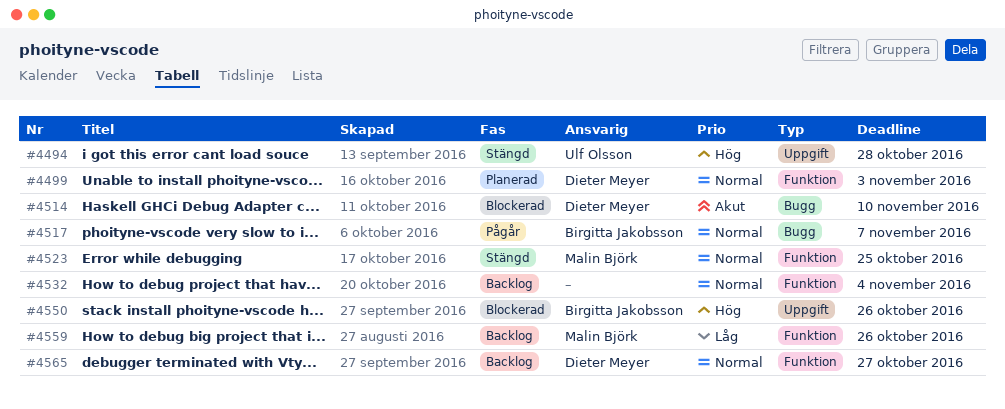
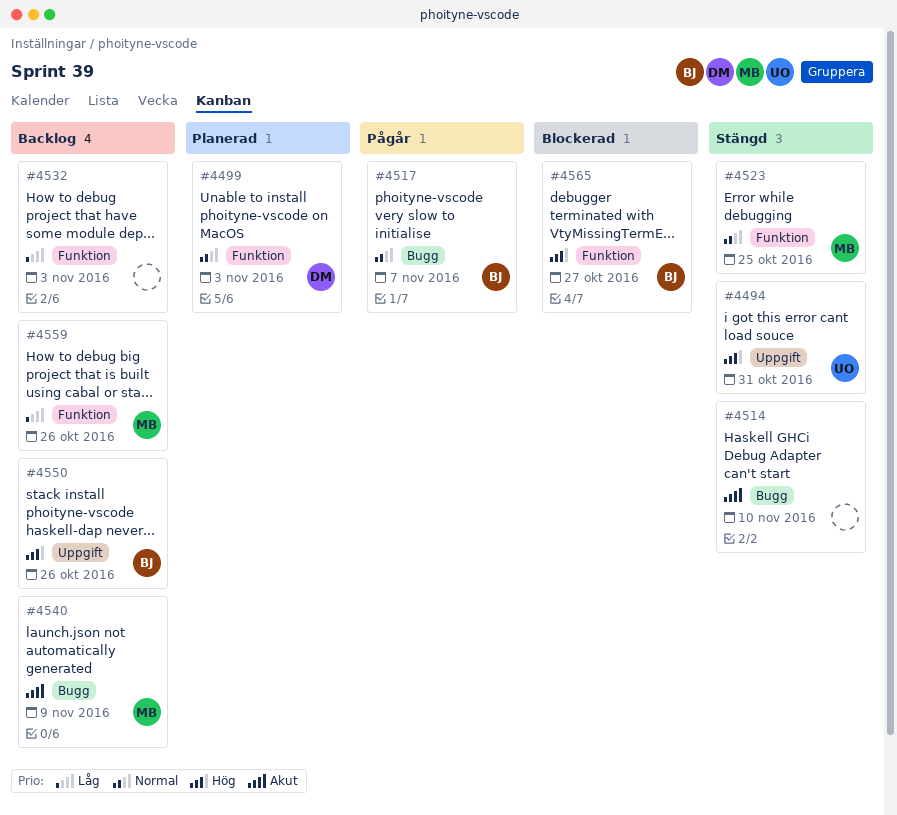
#4494, due: Oct 28 -> Oct 31
#4514, status: Blockerad -> Stängd
#4514, owner: Dieter Meyer -> none
#4532, priority: Normal -> Låg
#4532, due: Nov 4 -> Nov 3
#4540: none -> present
#4550, status: Blockerad -> Backlog
#4565, status: Backlog -> Blockerad
#4565, owner: Dieter Meyer -> Birgitta Jakobsson
#4565, priority: Normal -> Hög

